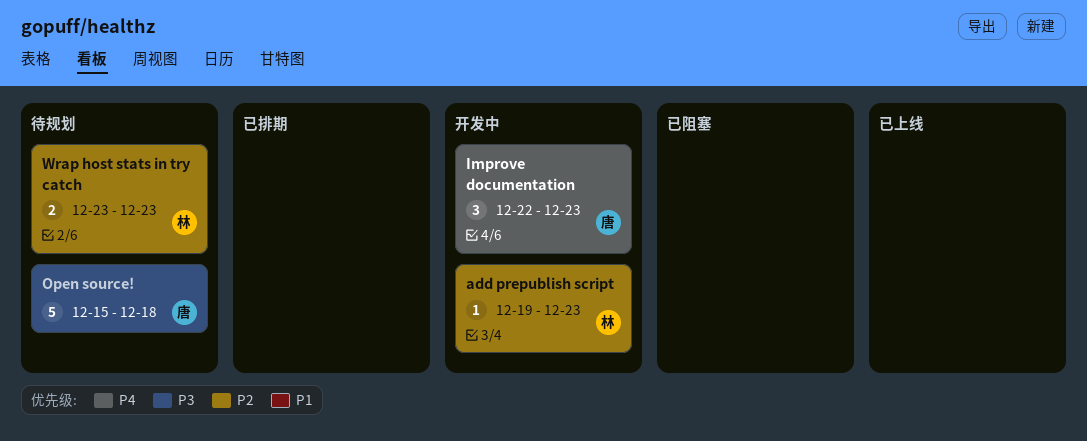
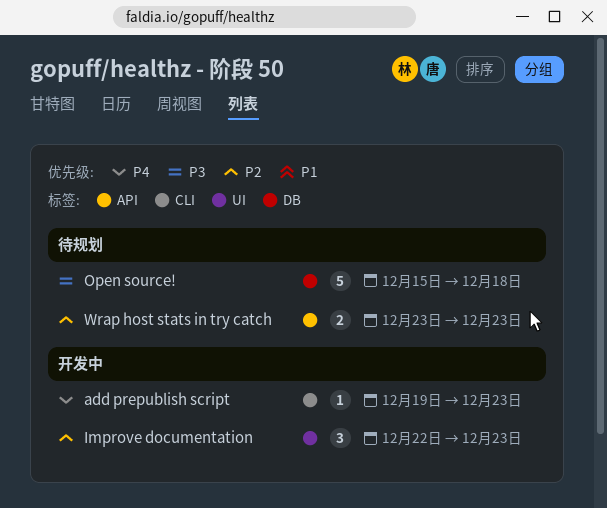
add prepublish script, priority: P2 -> P4
Improve documentation, priority: P4 -> P2

